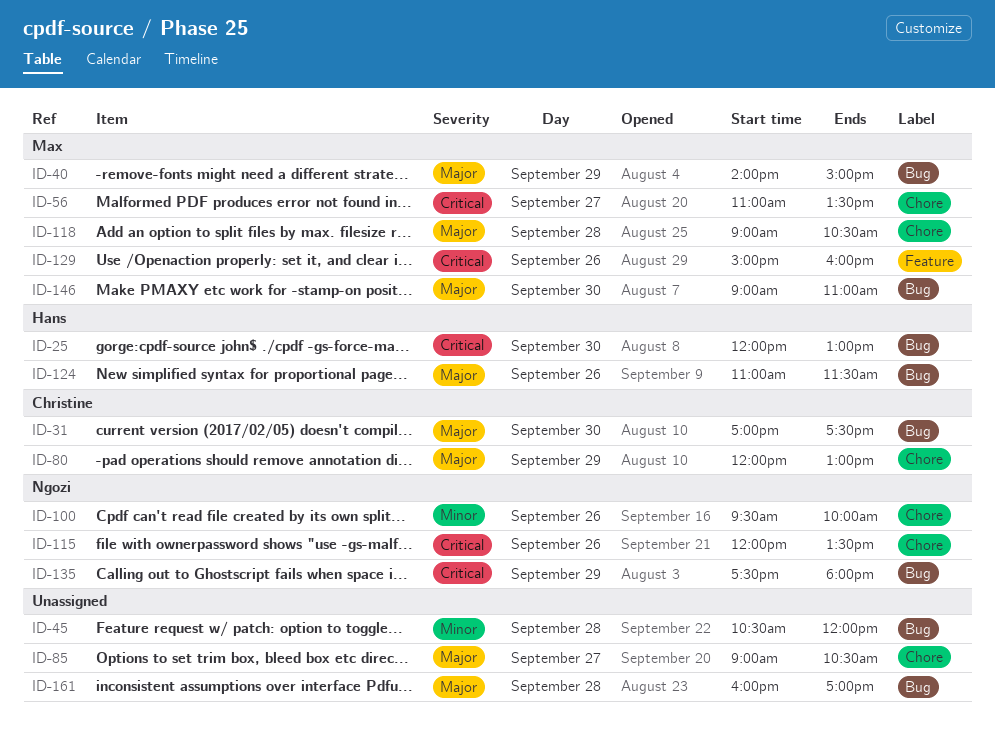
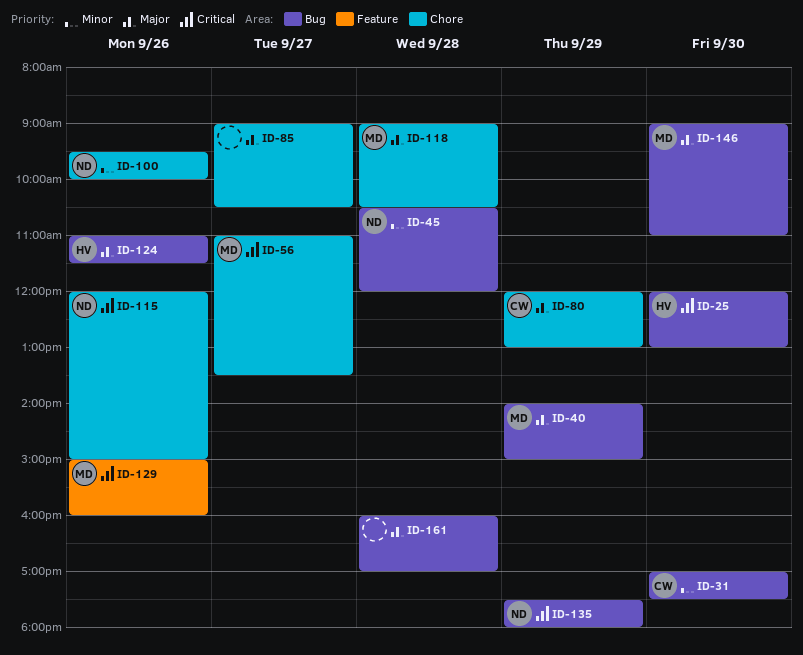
ID-31, priority: Major -> Minor
ID-45, owner: none -> Ngozi
ID-115, ends: 13:30 -> 15:00

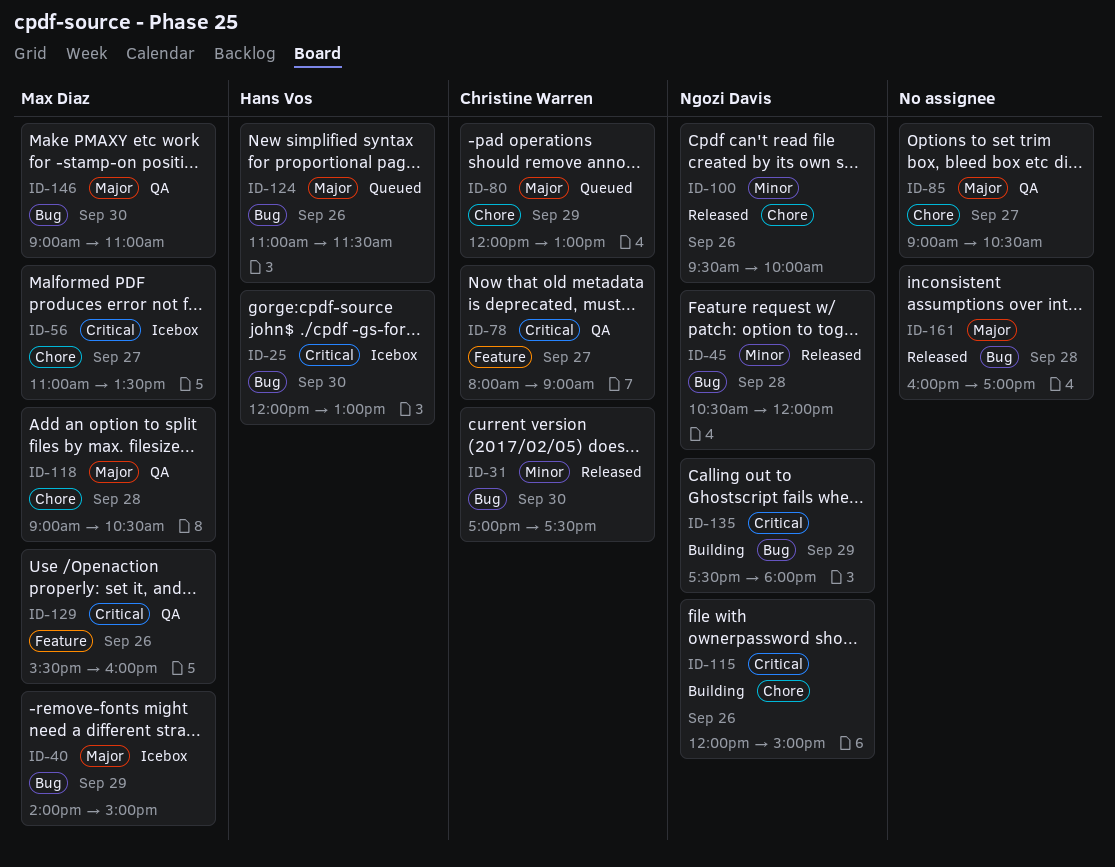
ID-78: none -> present
ID-129, begins: 15:00 -> 15:30

